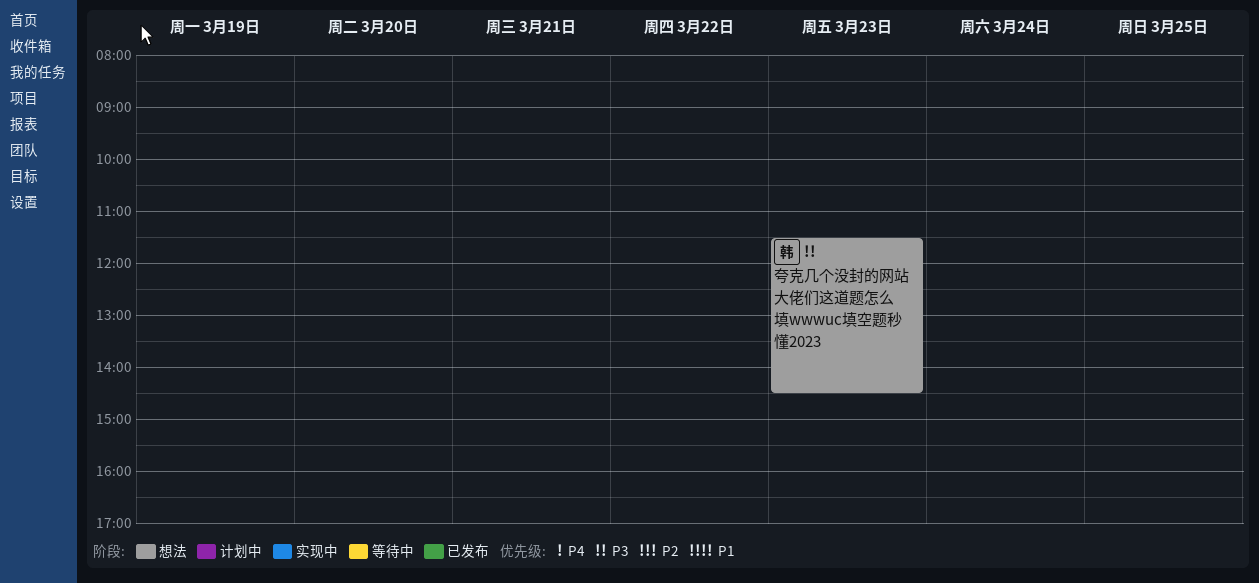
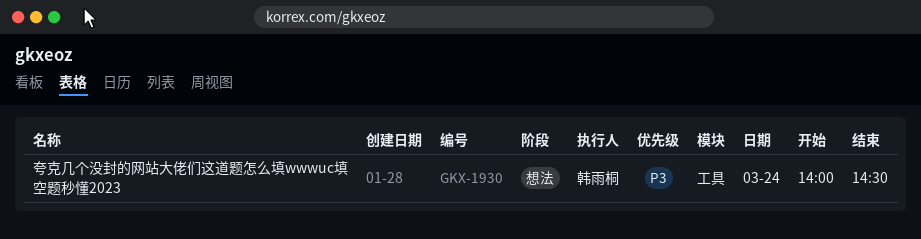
夸克几个没封的网站大佬们这道题怎么填wwwuc填空题秒懂2023, day: Mar 23 -> Mar 24
夸克几个没封的网站大佬们这道题怎么填wwwuc填空题秒懂2023, begins: 11:30 -> 14:00

